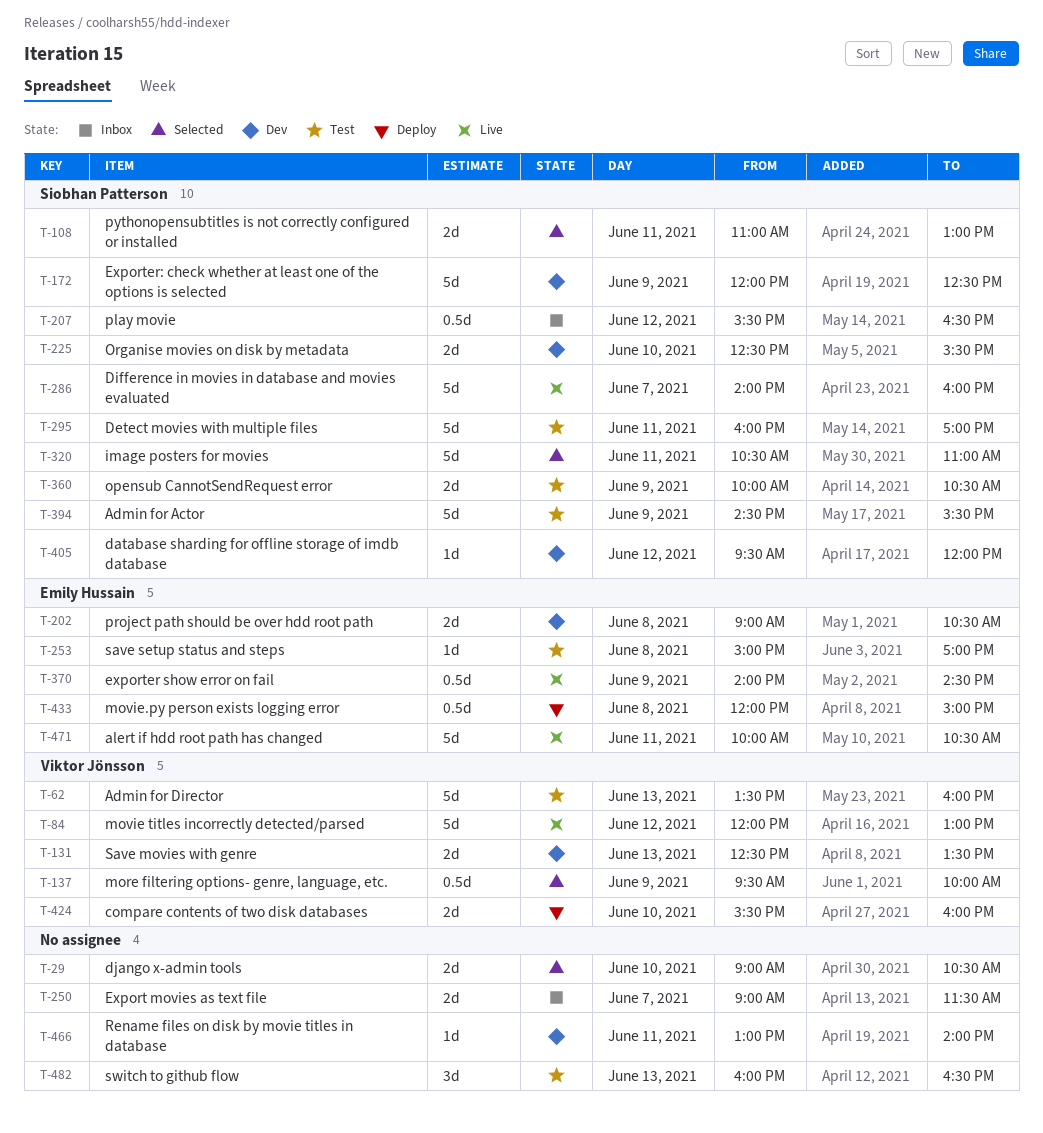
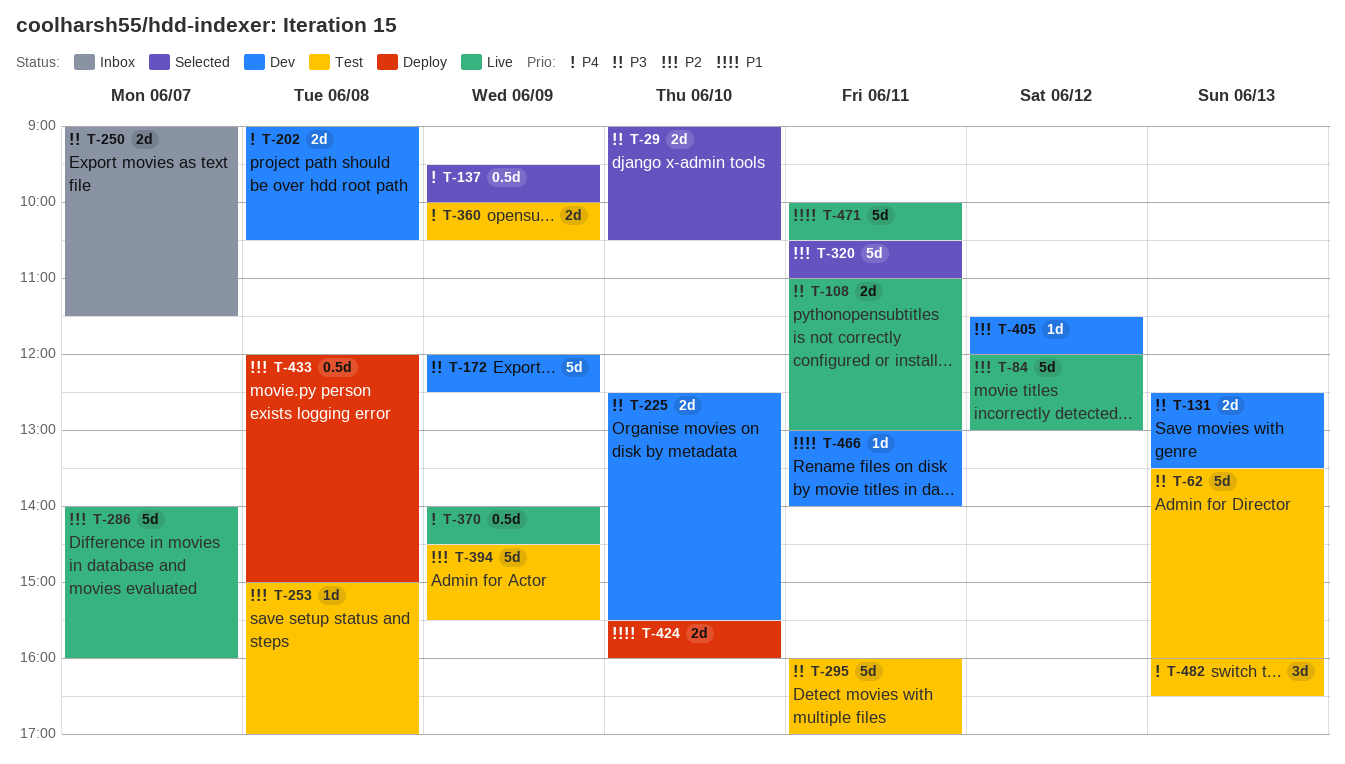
T-108, status: Selected -> Live
T-207: present -> none
T-405, begins: 09:30 -> 11:30

